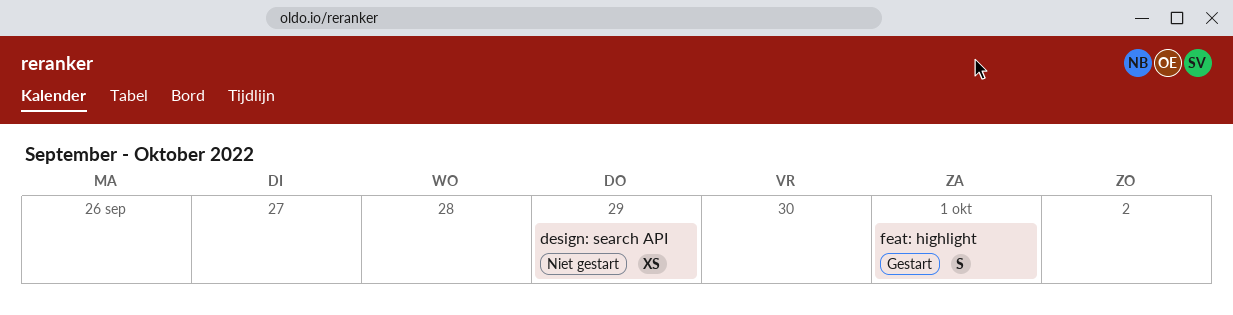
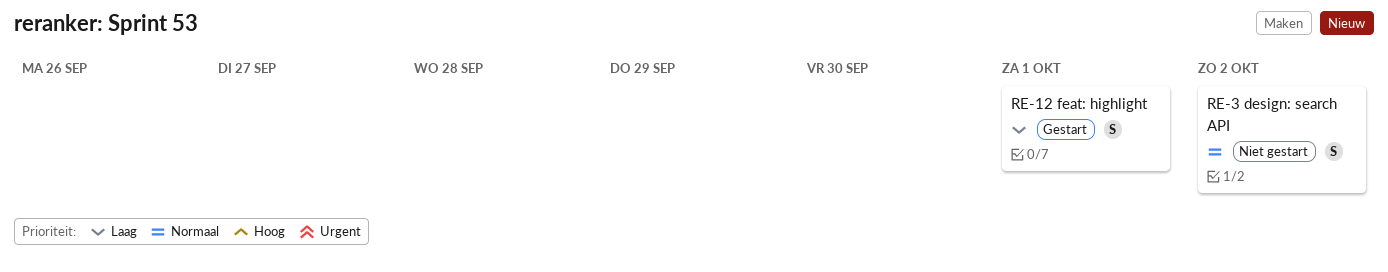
design: search API, estimate: XS -> S
design: search API, due: Sep 29 -> Oct 2

